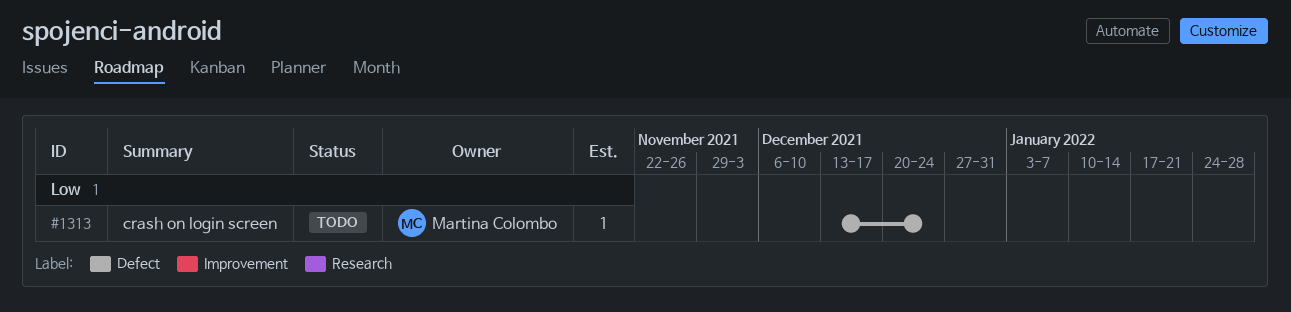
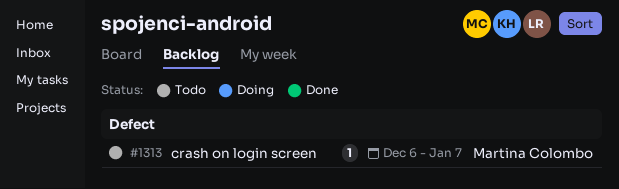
#1313, start: Dec 13 -> Dec 6
#1313, due: Dec 24 -> Jan 7

